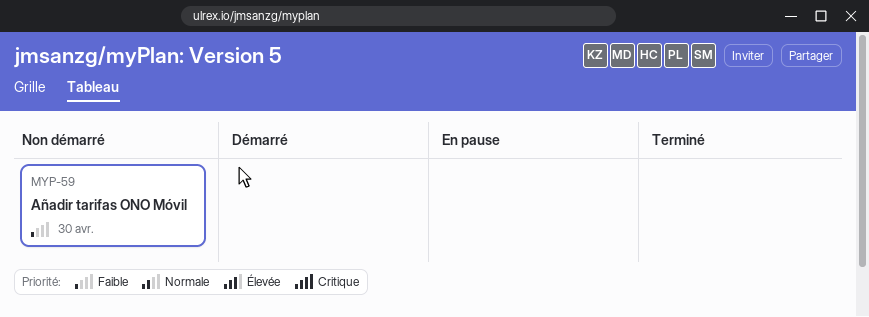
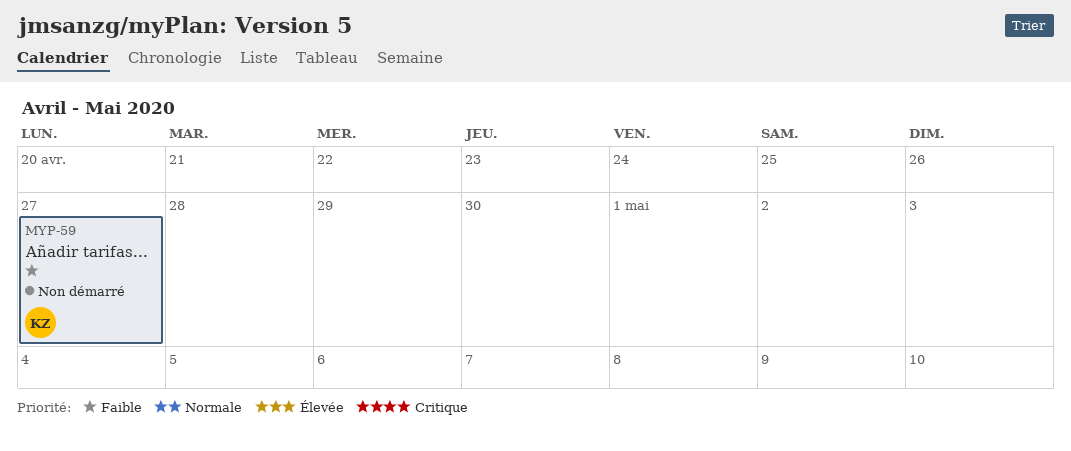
MYP-59, due: Apr 30 -> Apr 27

